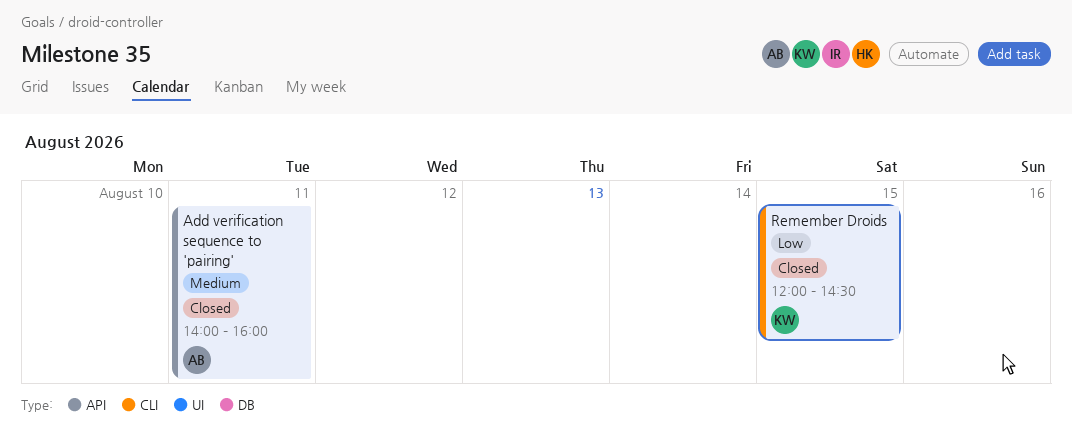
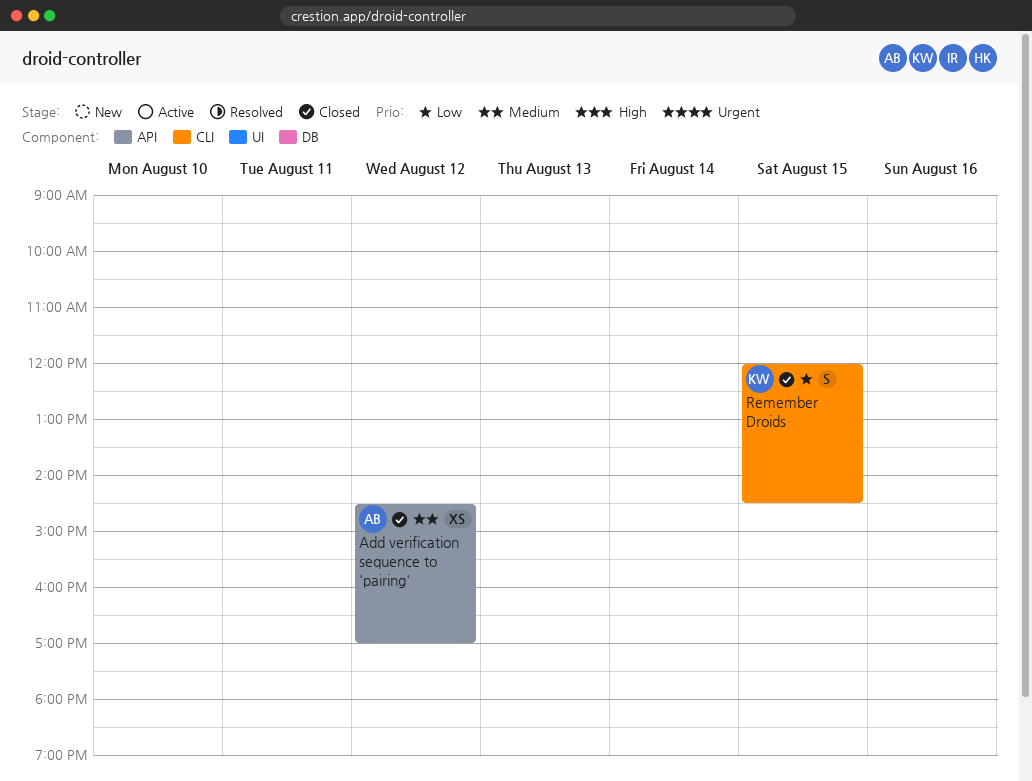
Add verification sequence to 'pairing', day: Aug 11 -> Aug 12
Add verification sequence to 'pairing', begins: 14:00 -> 14:30
Add verification sequence to 'pairing', ends: 16:00 -> 17:00

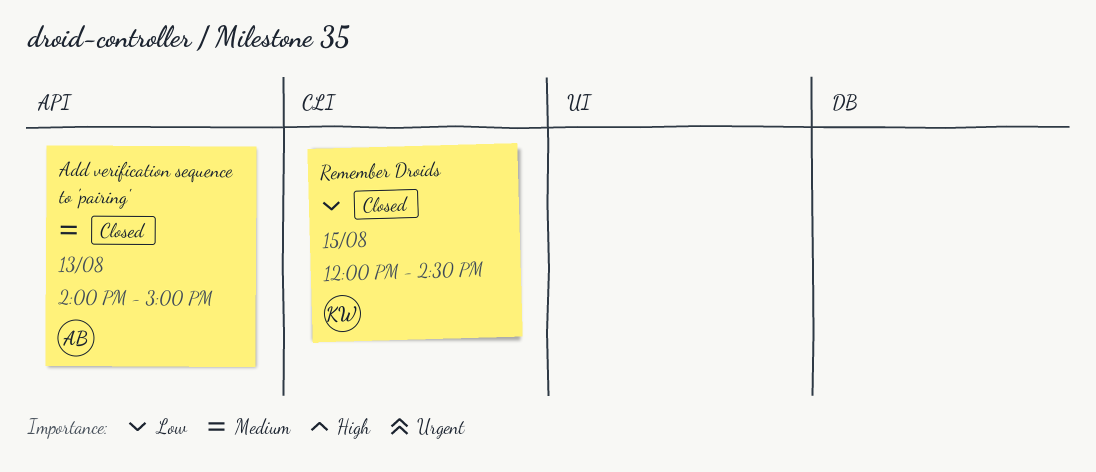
Add verification sequence to 'pairing', day: Aug 12 -> Aug 13
Add verification sequence to 'pairing', begins: 14:30 -> 14:00
Add verification sequence to 'pairing', ends: 17:00 -> 15:00

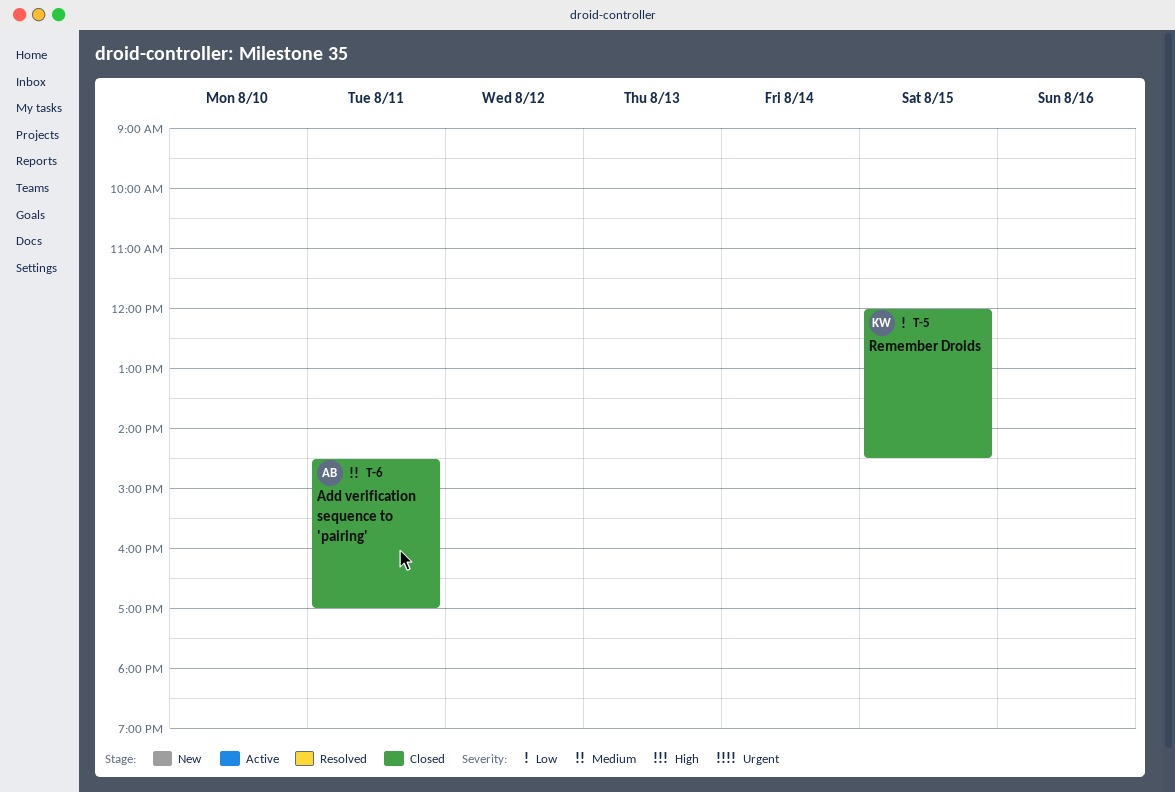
Add verification sequence to 'pairing', day: Aug 13 -> Aug 11
Add verification sequence to 'pairing', begins: 14:00 -> 14:30
Add verification sequence to 'pairing', ends: 15:00 -> 17:00

